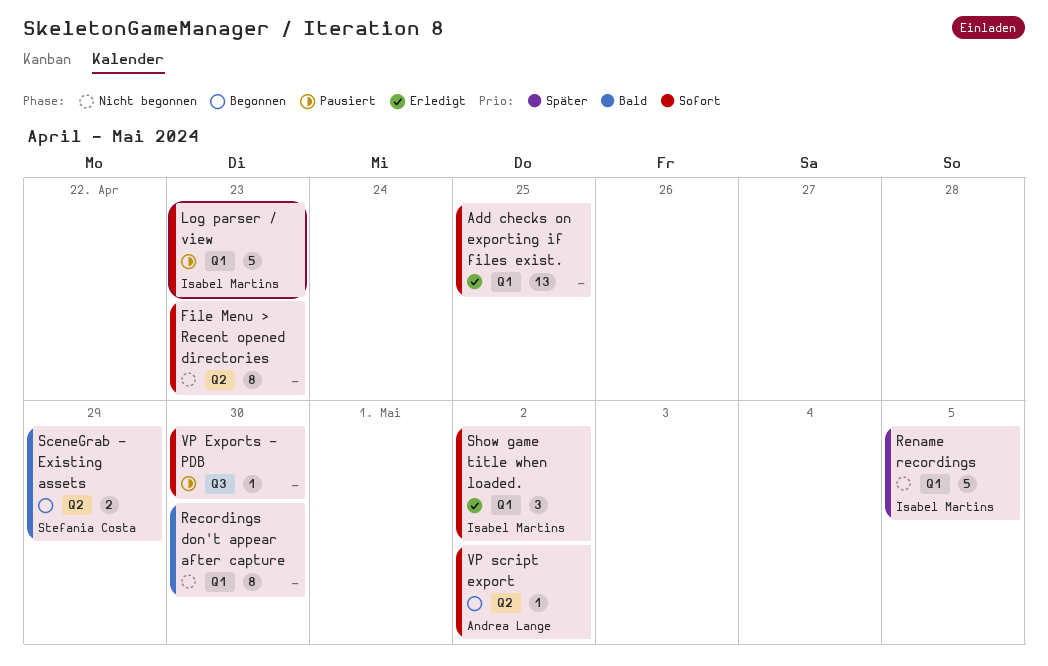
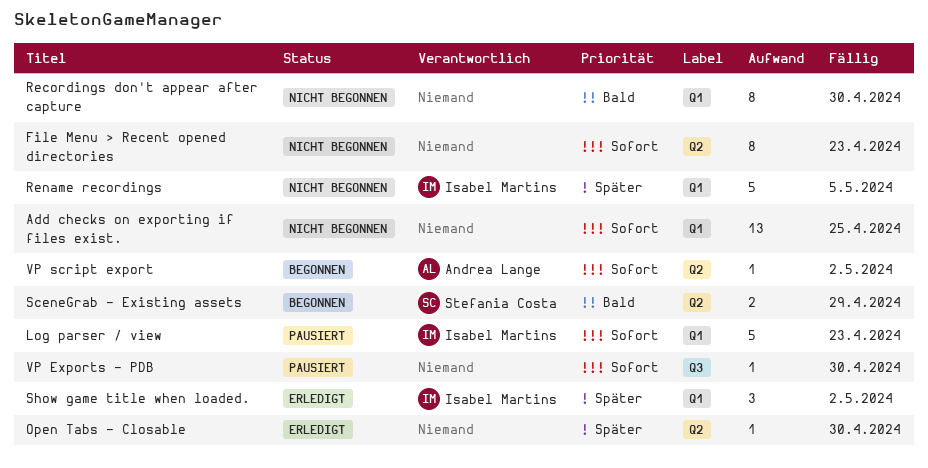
Add checks on exporting if files exist., status: Erledigt -> Nicht begonnen
Open Tabs - Closable: none -> present
Show game title when loaded., priority: Sofort -> Später

